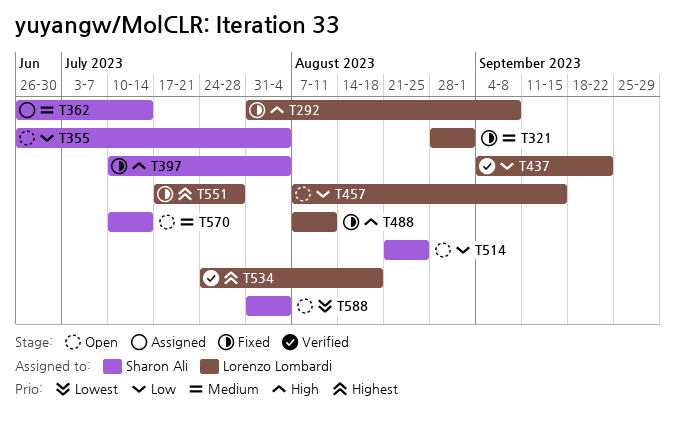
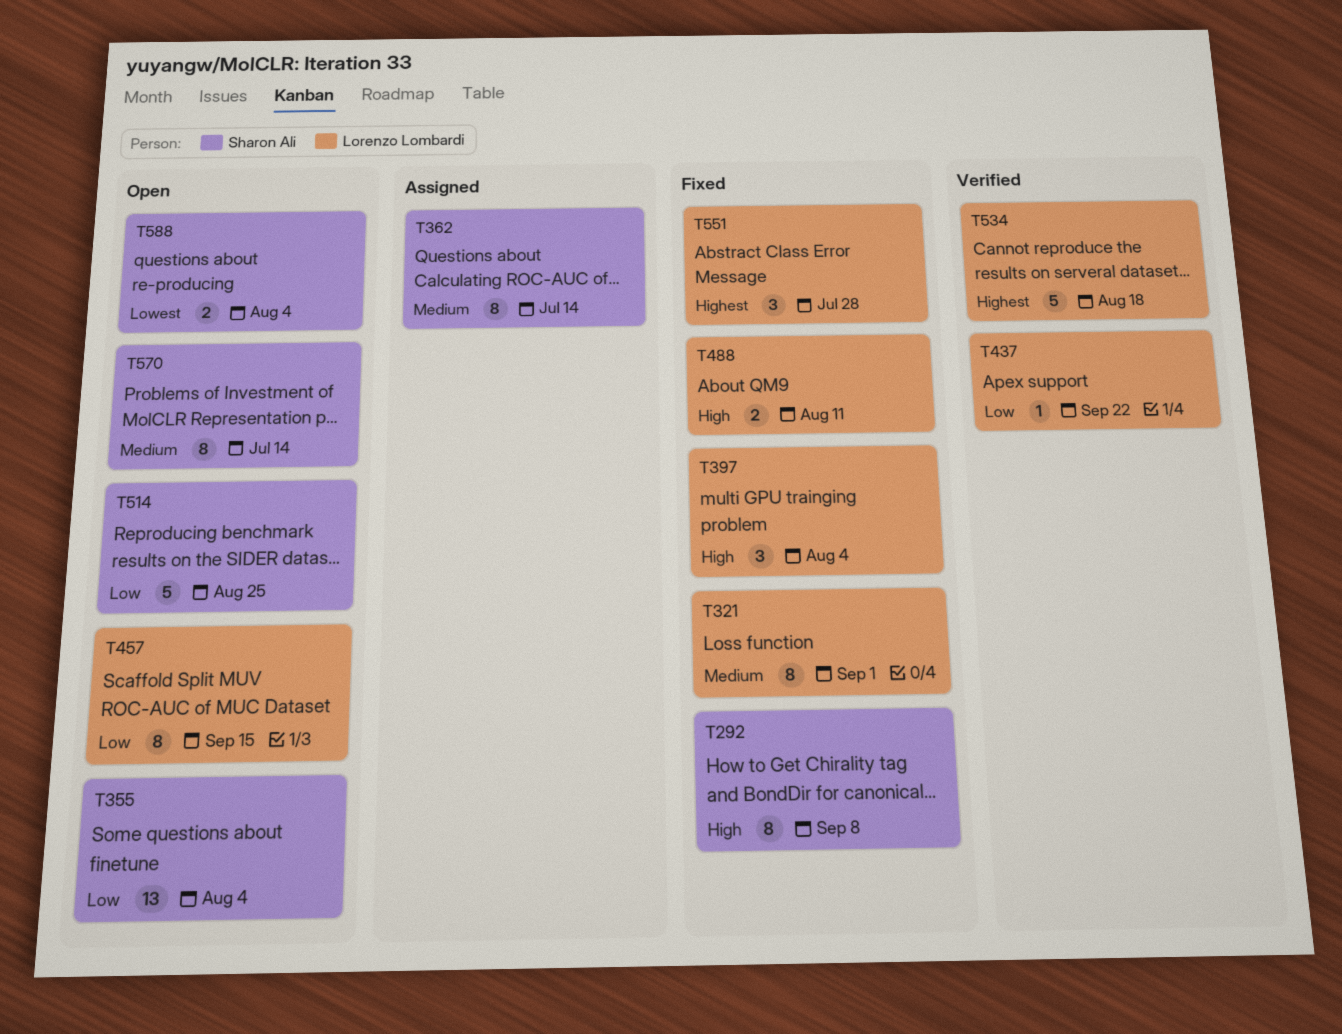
T292, owner: Lorenzo Lombardi -> Sharon Ali
T397, owner: Sharon Ali -> Lorenzo Lombardi

